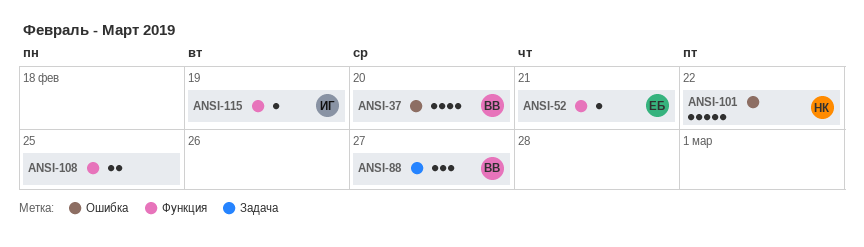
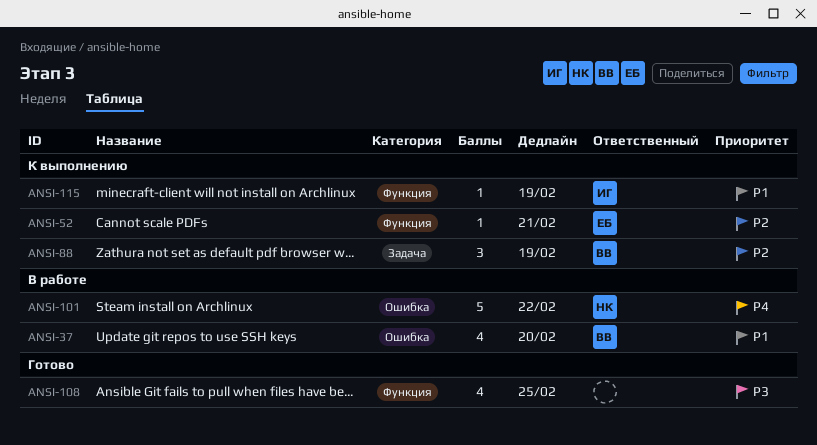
ANSI-88, due: Feb 27 -> Feb 19
ANSI-108, estimate: 2 -> 4

